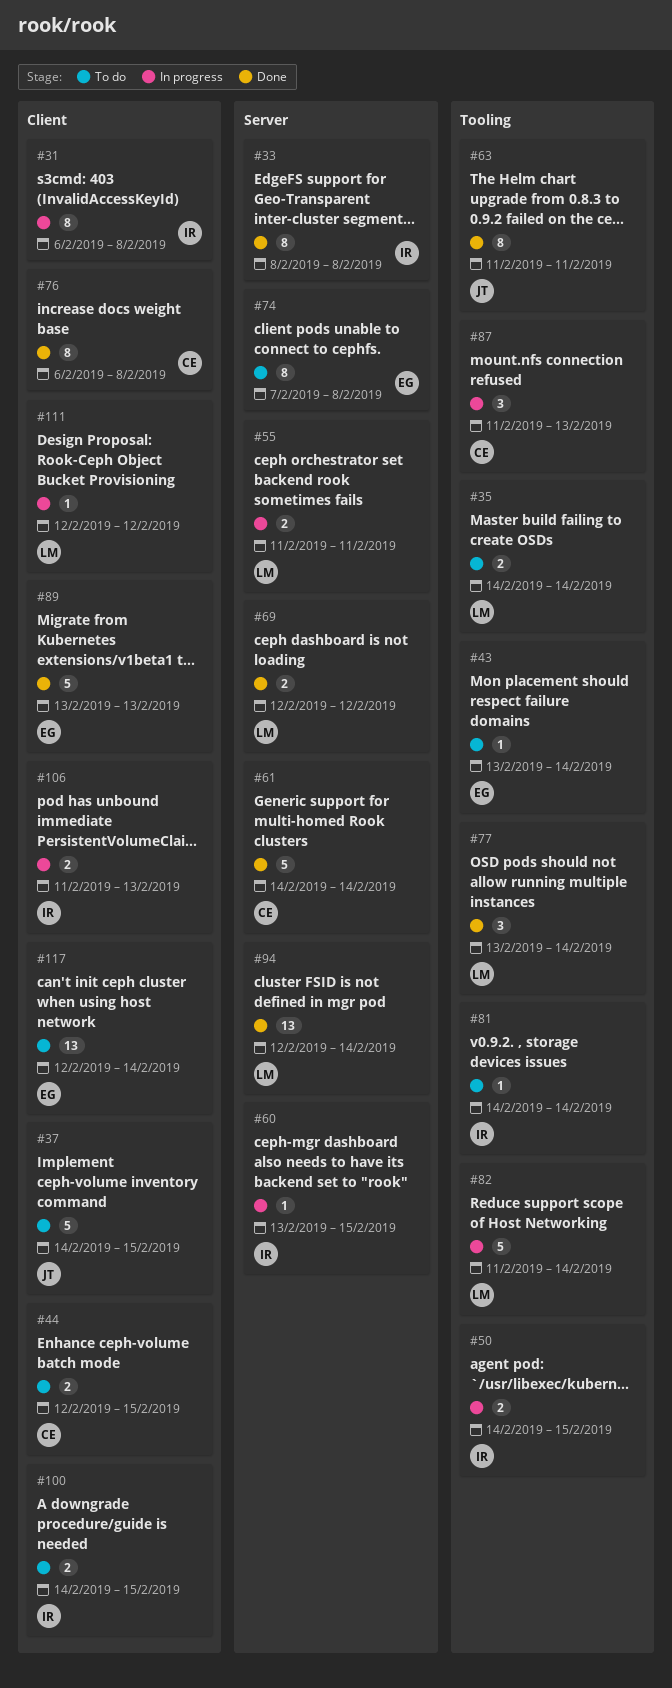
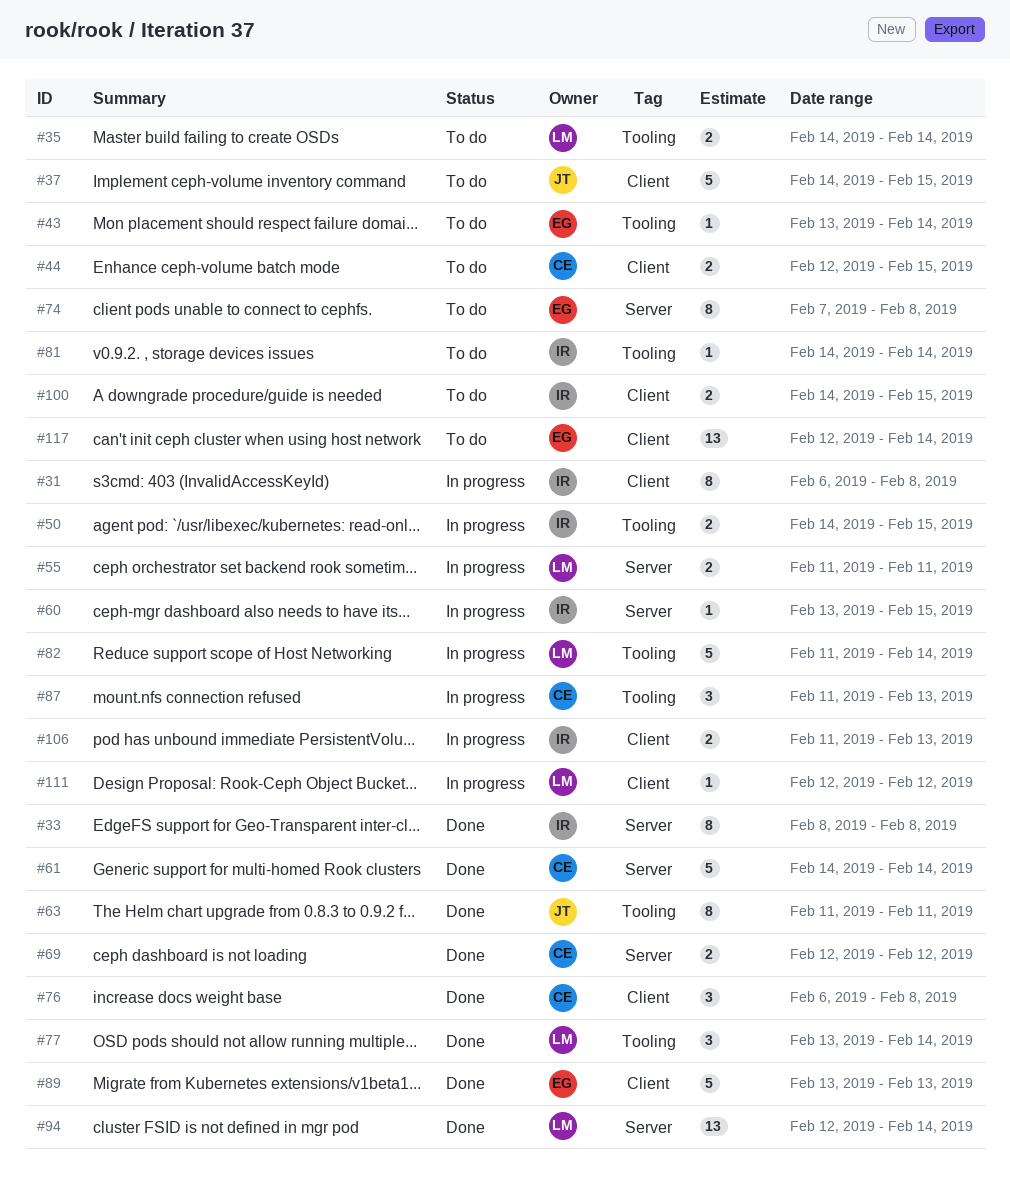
#69, owner: LM -> CE
#76, estimate: 8 -> 3

